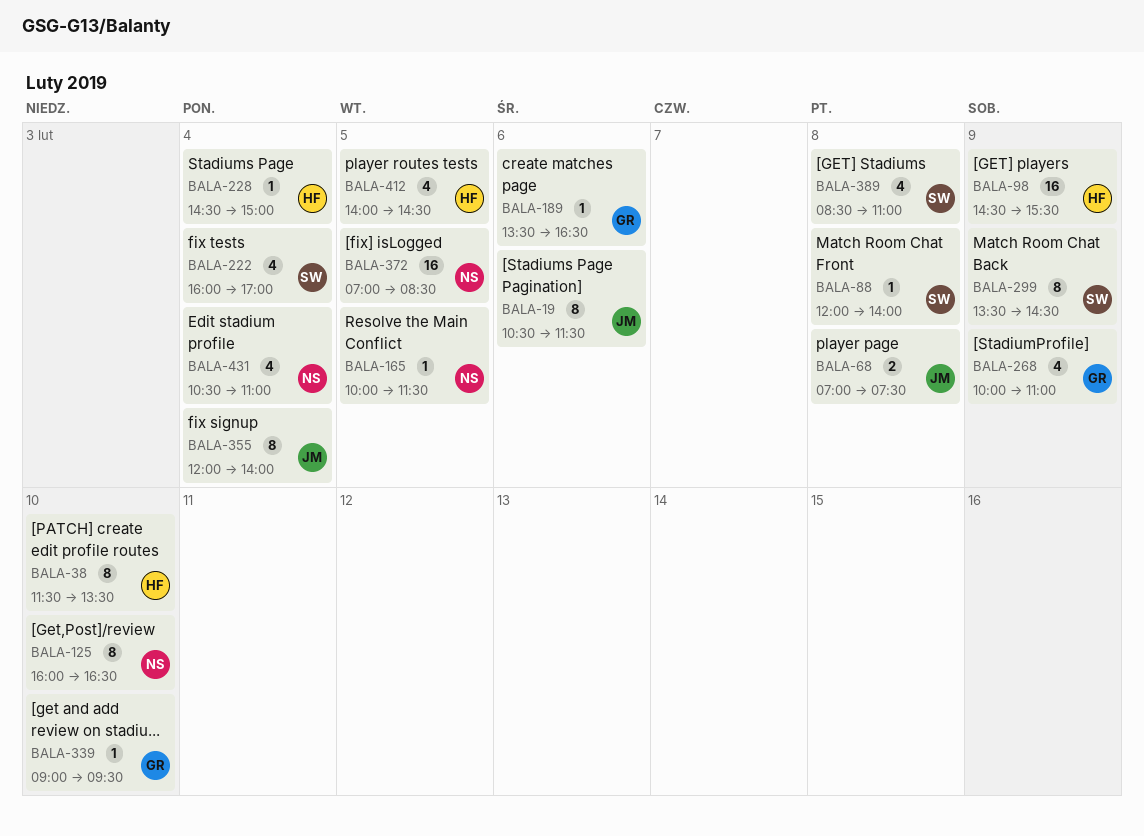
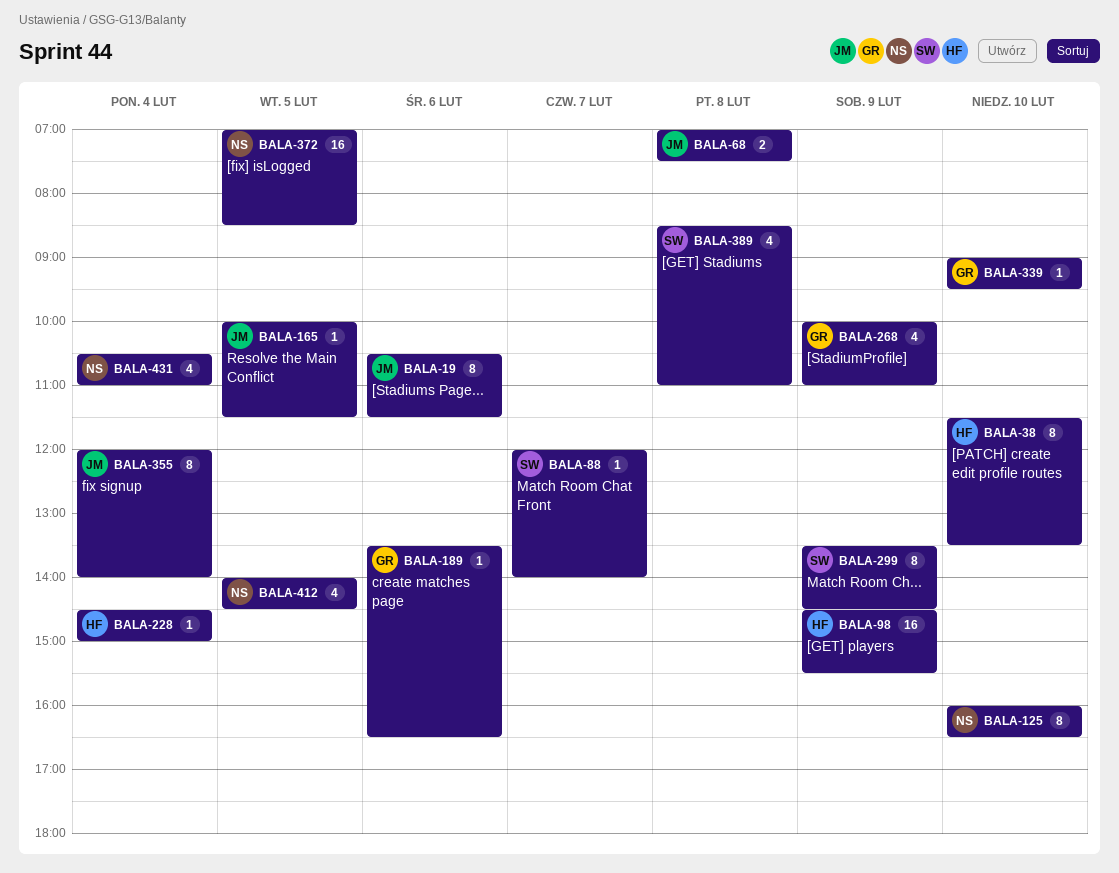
BALA-88, day: Feb 8 -> Feb 7
BALA-165, owner: NS -> JM
BALA-222: present -> none
BALA-412, owner: HF -> NS

